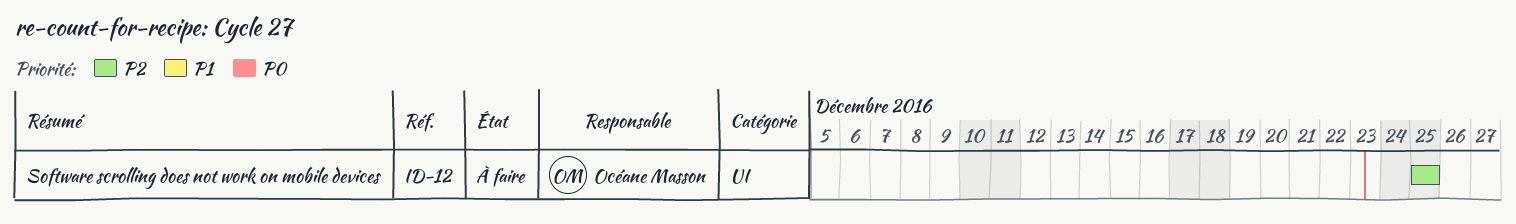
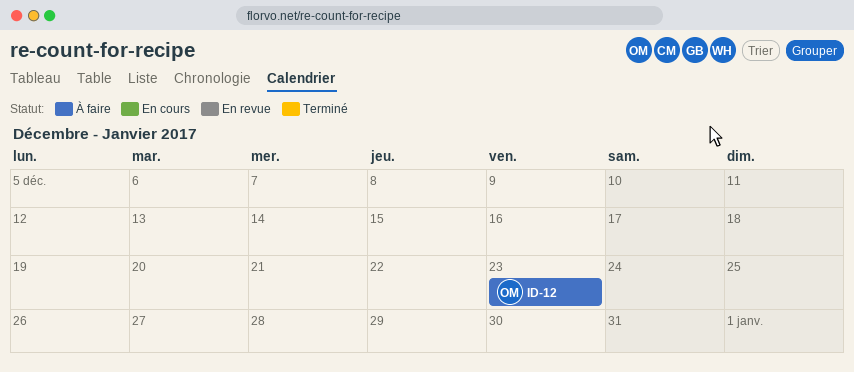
ID-12, start: Dec 25 -> Dec 23
ID-12, due: Dec 25 -> Dec 23

